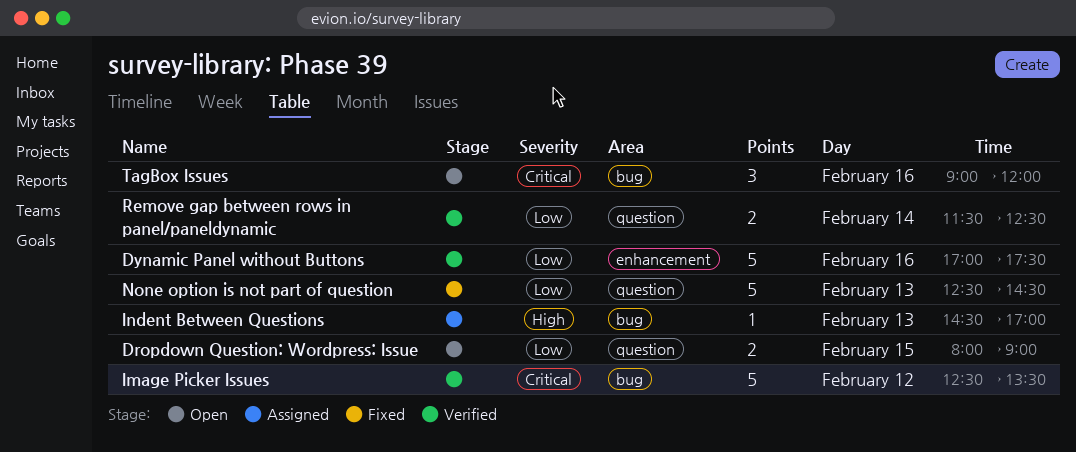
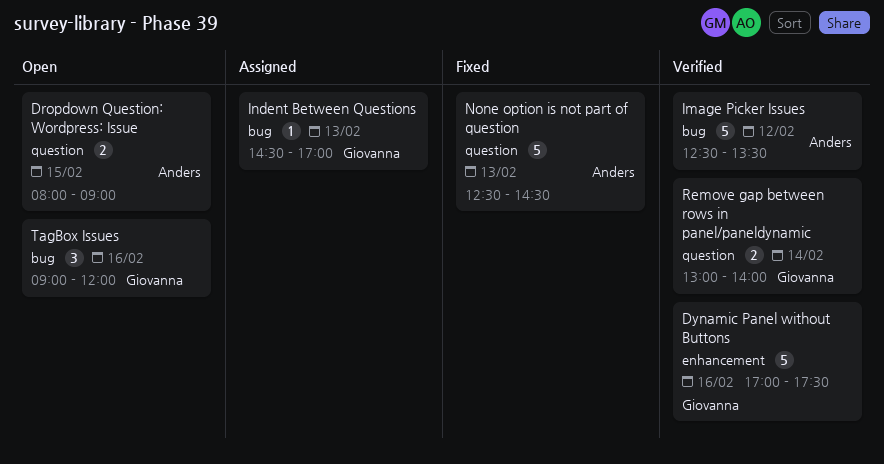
Remove gap between rows in panel/paneldynamic, begins: 11:30 -> 13:00
Remove gap between rows in panel/paneldynamic, ends: 12:30 -> 14:00

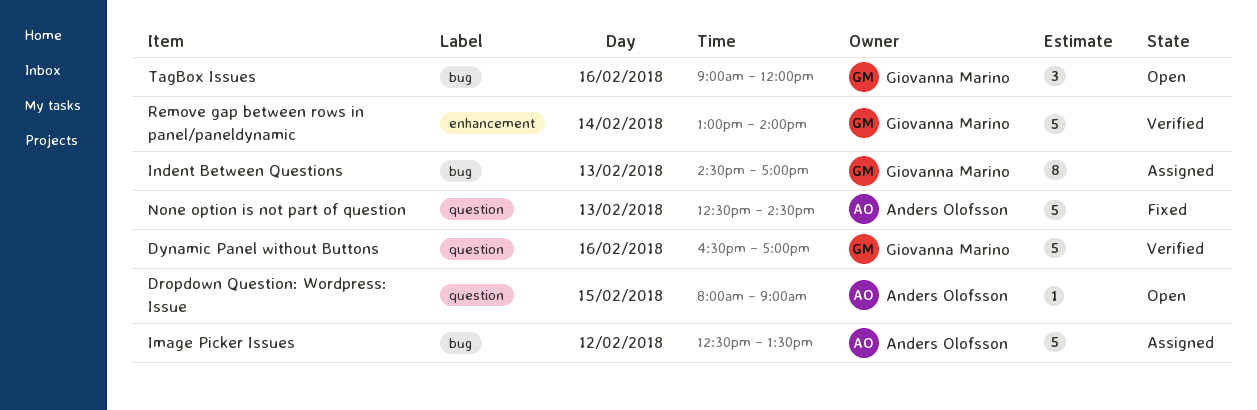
Dropdown Question: Wordpress: Issue, estimate: 2 -> 1
Dynamic Panel without Buttons, label: enhancement -> question
Dynamic Panel without Buttons, begins: 17:00 -> 16:30
Dynamic Panel without Buttons, ends: 17:30 -> 17:00
Image Picker Issues, status: Verified -> Assigned
Indent Between Questions, estimate: 1 -> 8
Remove gap between rows in panel/paneldynamic, label: question -> enhancement
Remove gap between rows in panel/paneldynamic, estimate: 2 -> 5

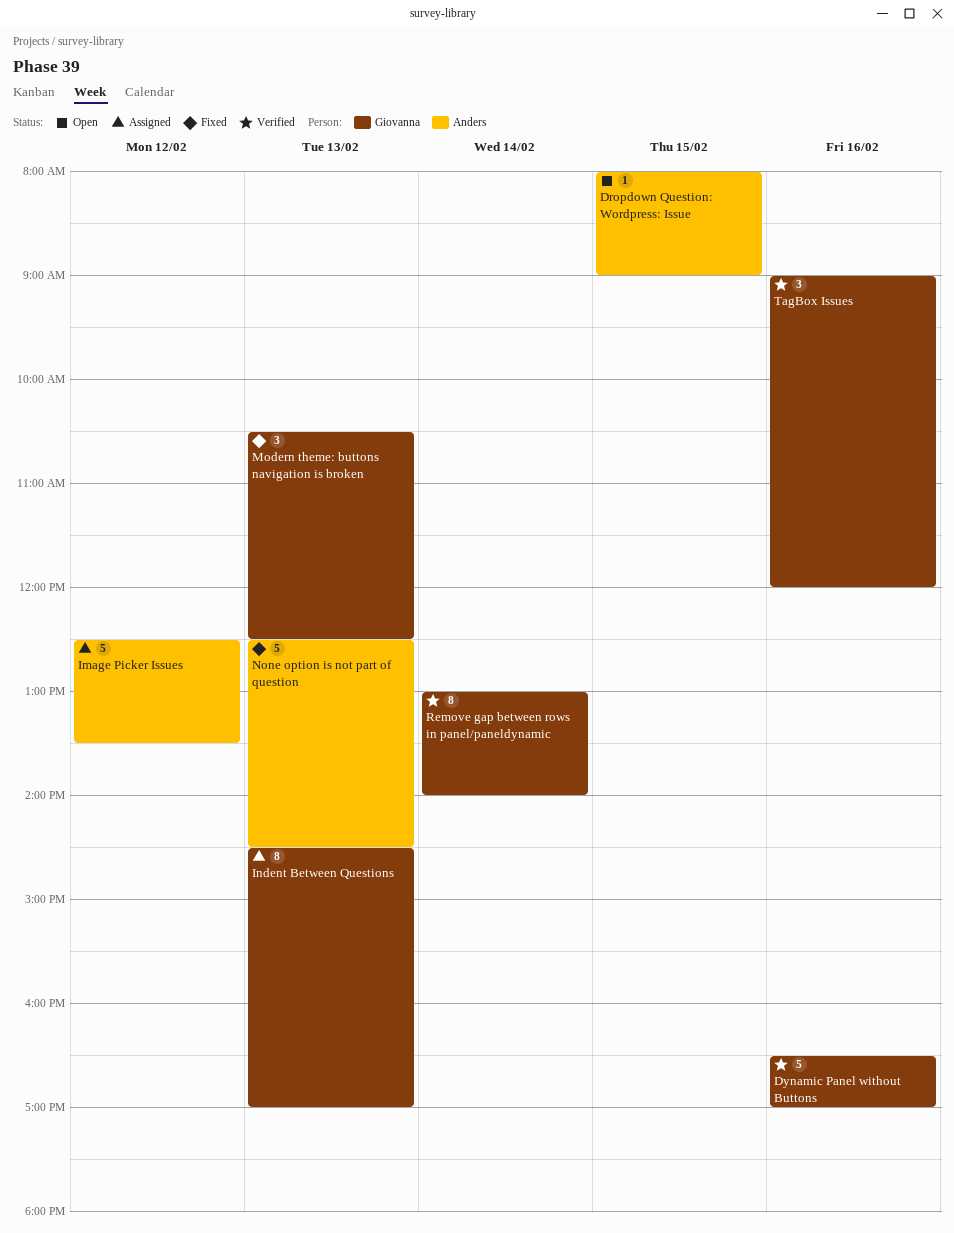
Modern theme: buttons navigation is broken: none -> present
Remove gap between rows in panel/paneldynamic, estimate: 5 -> 8
TagBox Issues, status: Open -> Verified

